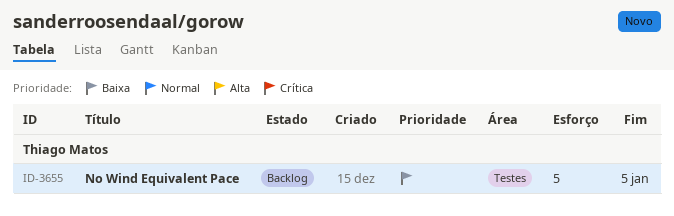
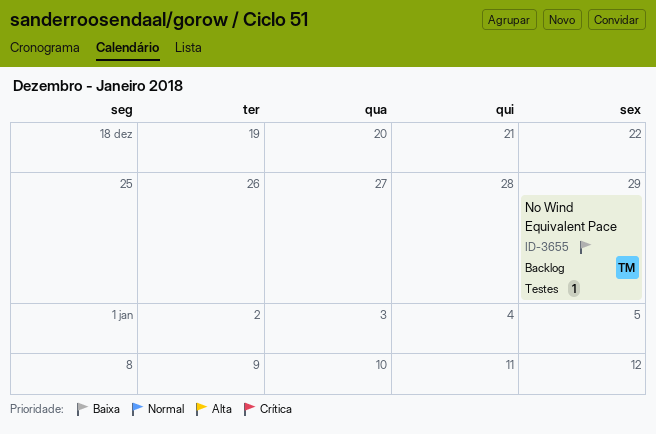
ID-3655, estimate: 5 -> 1
ID-3655, due: Jan 5 -> Dec 29

